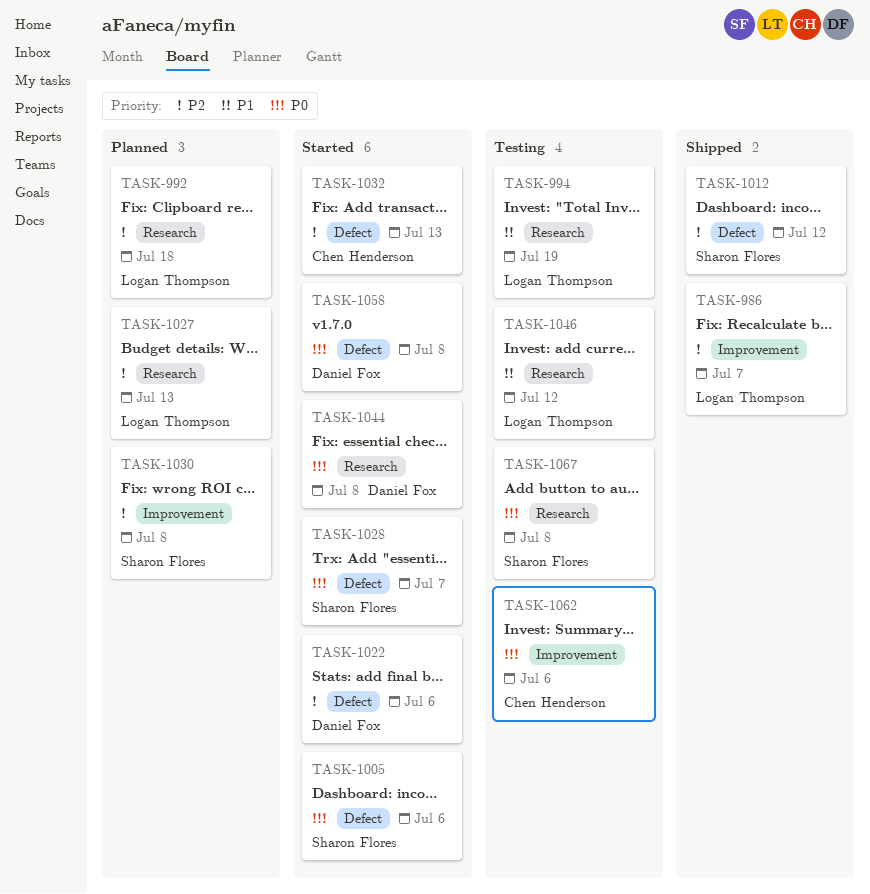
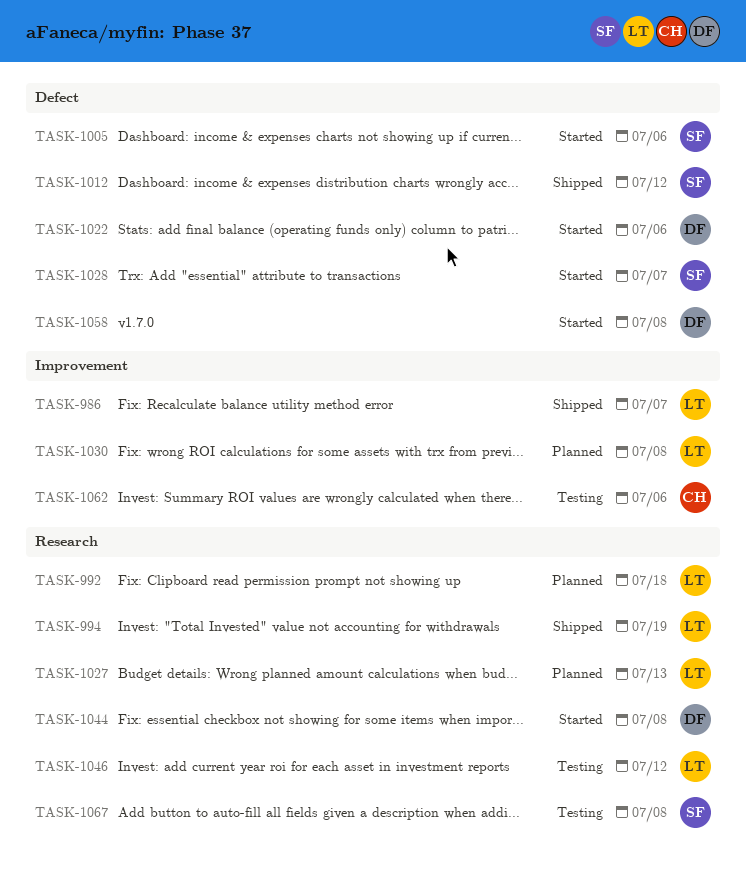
TASK-994, status: Testing -> Shipped
TASK-1030, owner: Sharon Flores -> Logan Thompson
TASK-1032: present -> none

